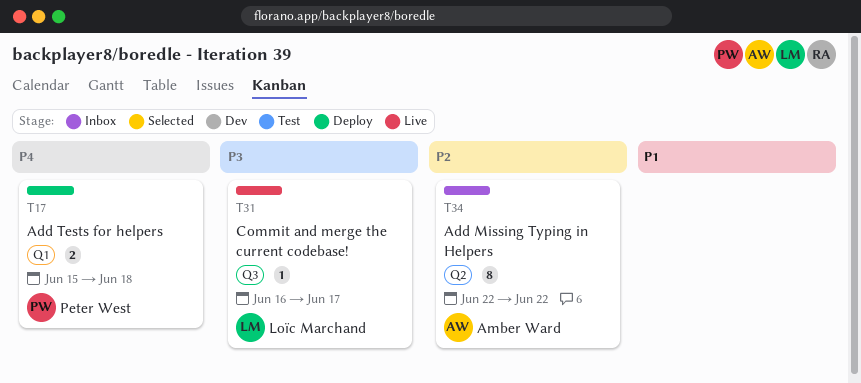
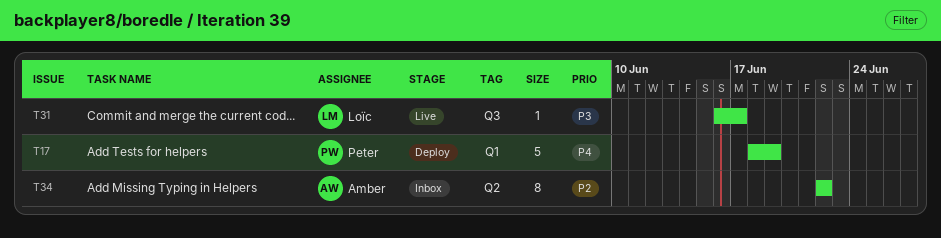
T17, estimate: 2 -> 5
T17, start: Jun 15 -> Jun 18
T17, due: Jun 18 -> Jun 19

